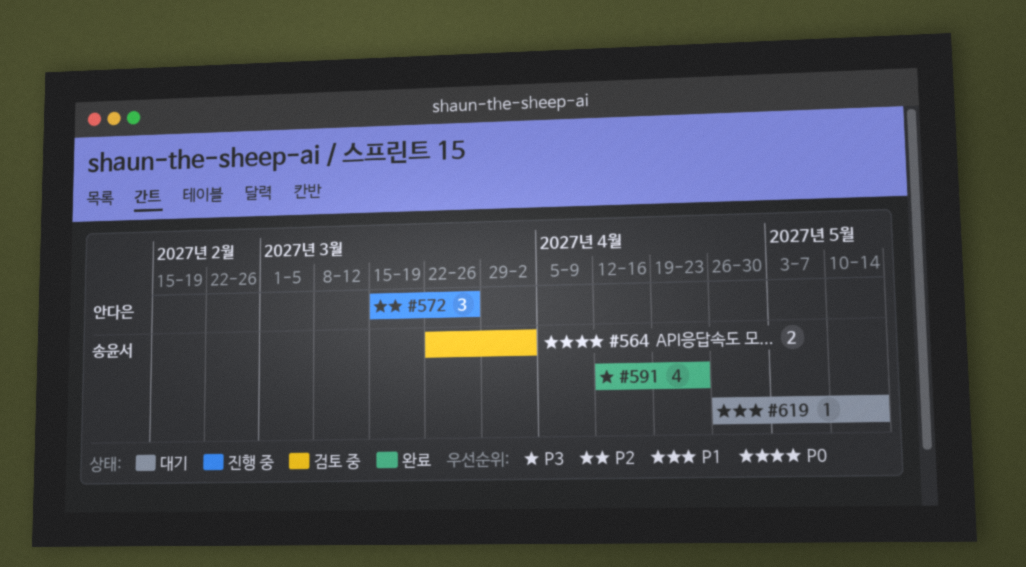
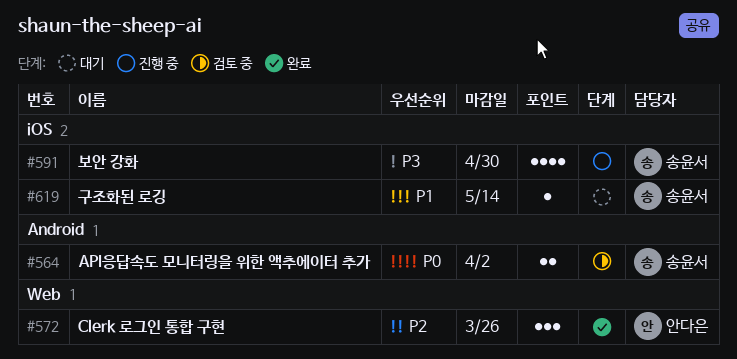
#572, status: 진행 중 -> 완료
#591, status: 완료 -> 진행 중
#591, due: Apr 23 -> Apr 30

